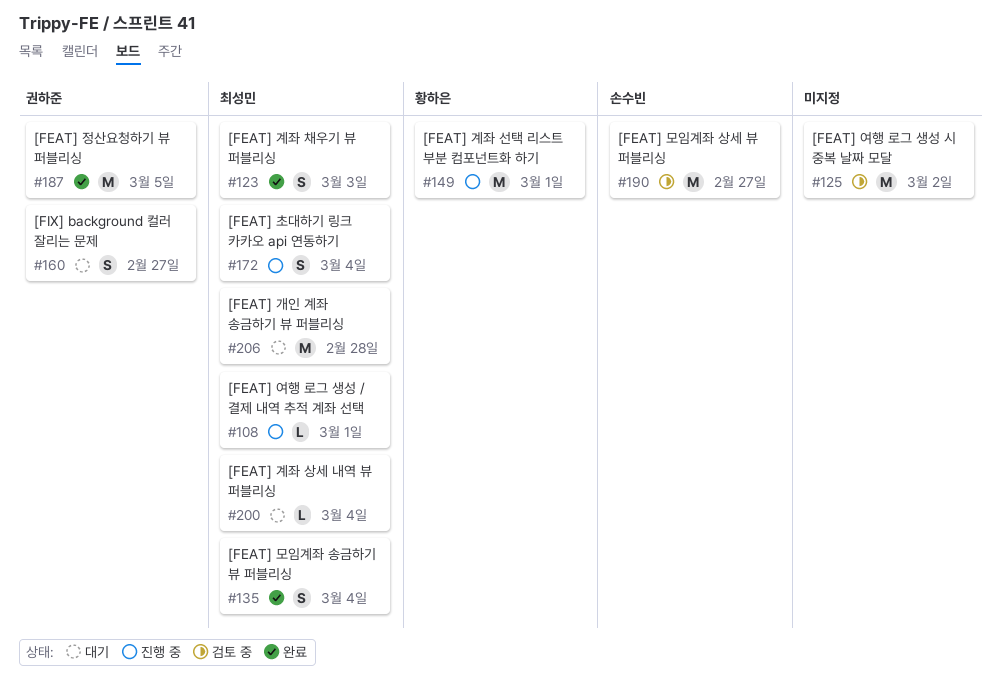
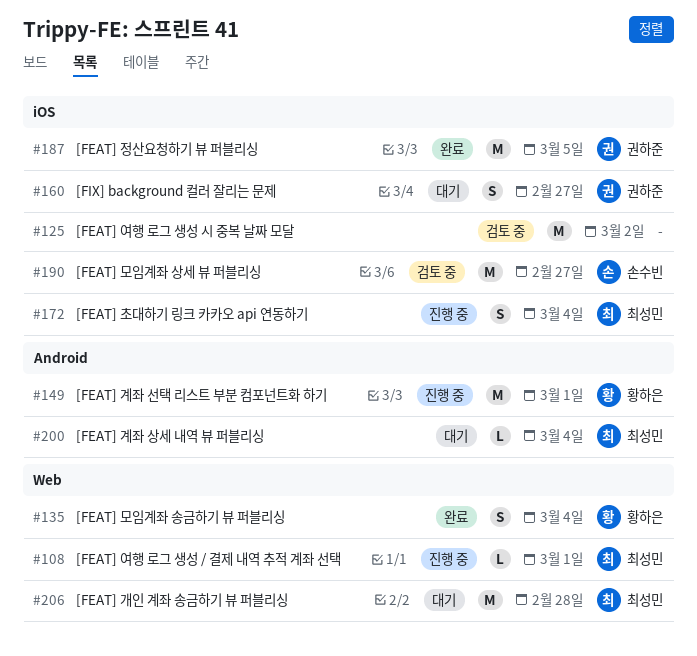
#123: present -> none
#135, owner: 최성민 -> 황하은

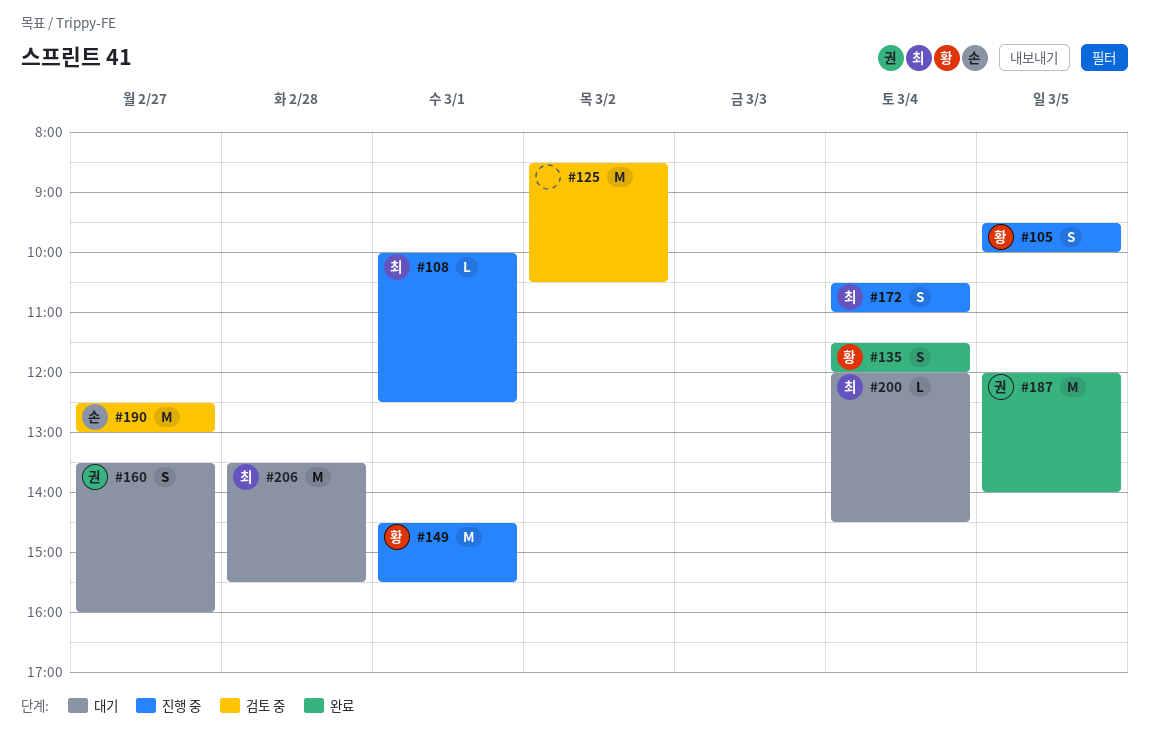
#105: none -> present

